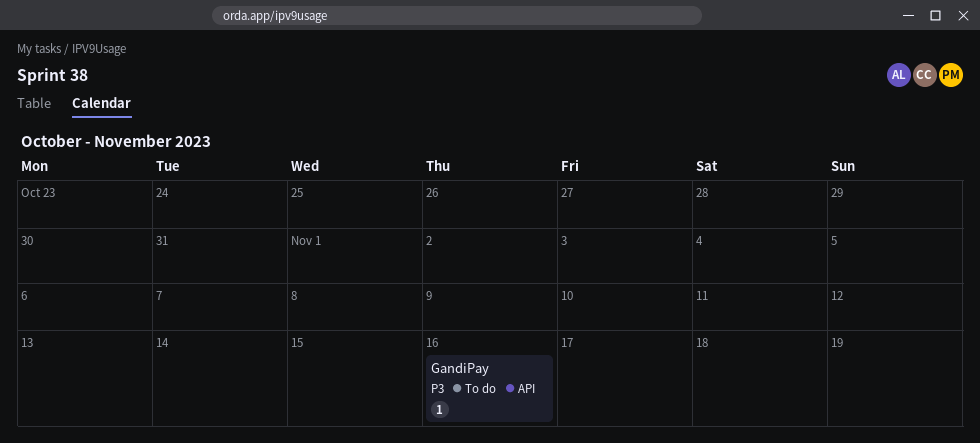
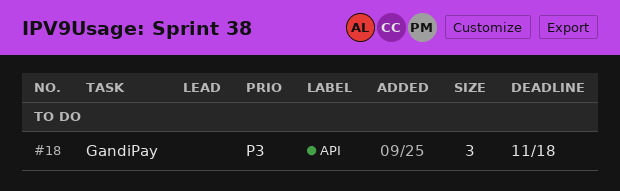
GandiPay, estimate: 1 -> 3
GandiPay, due: Nov 16 -> Nov 18

